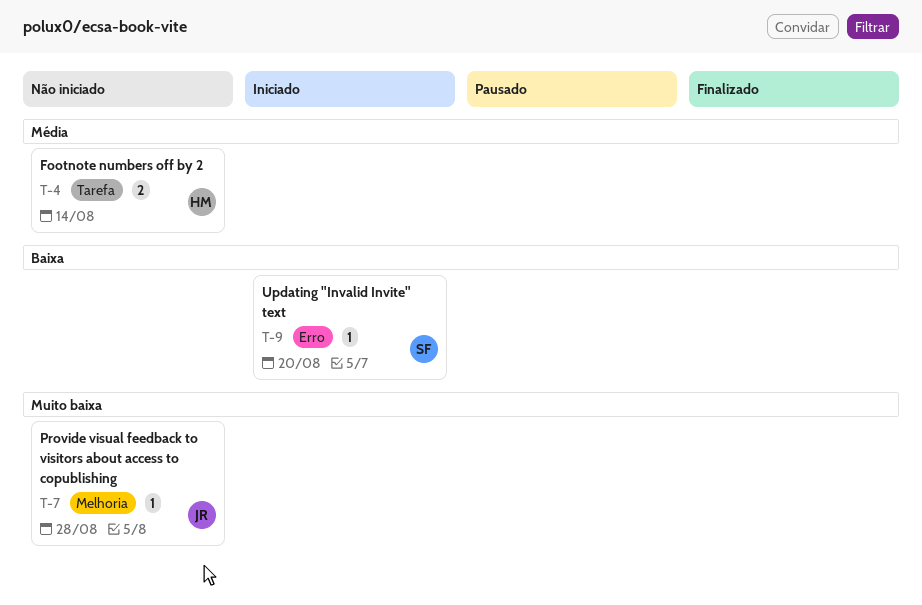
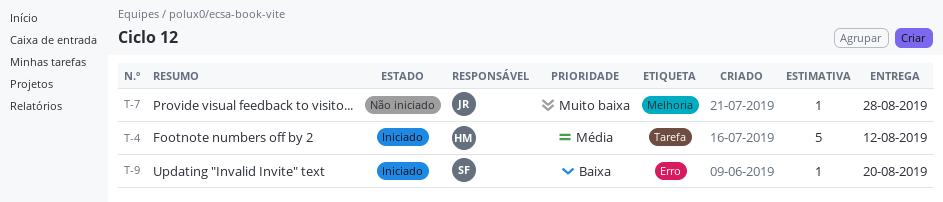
T-4, status: Não iniciado -> Iniciado
T-4, estimate: 2 -> 5
T-4, due: Aug 14 -> Aug 12

